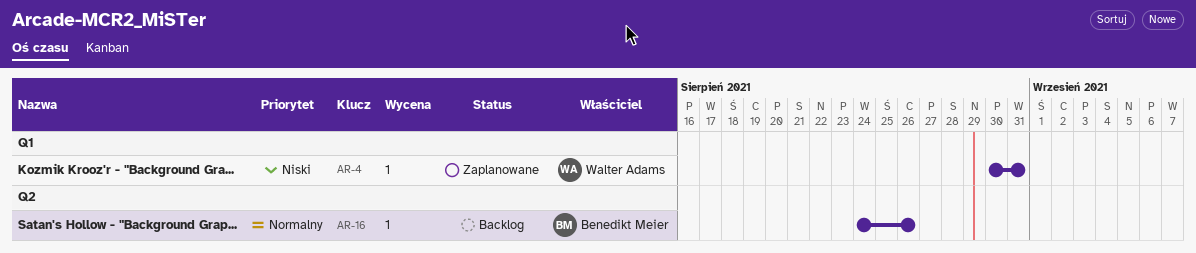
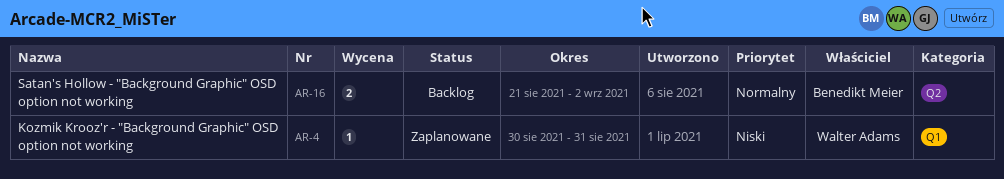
AR-16, estimate: 1 -> 2
AR-16, start: Aug 24 -> Aug 21
AR-16, due: Aug 26 -> Sep 2

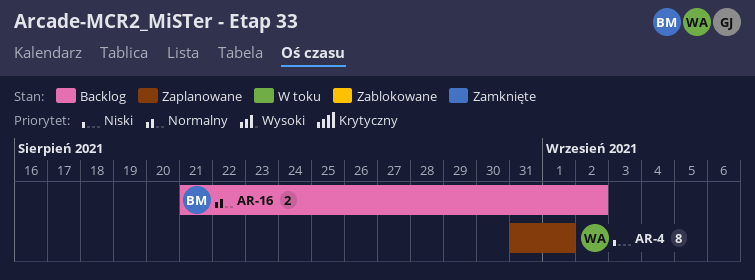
AR-4, estimate: 1 -> 8
AR-4, start: Aug 30 -> Aug 31
AR-4, due: Aug 31 -> Sep 1

